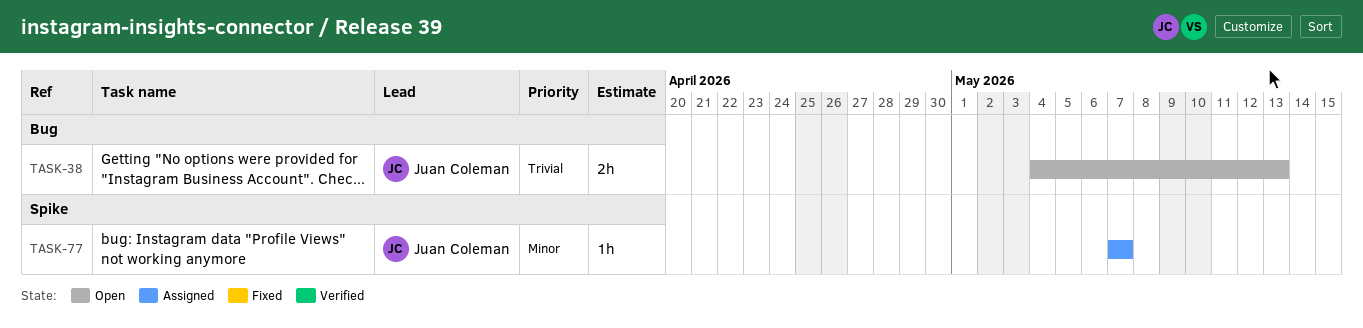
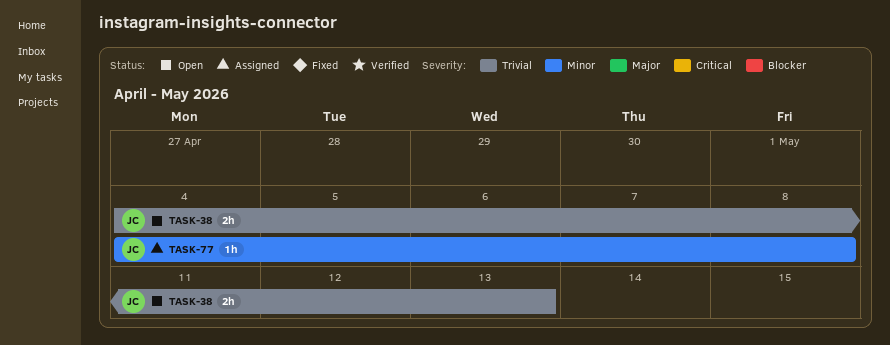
TASK-77, start: May 7 -> May 4
TASK-77, due: May 7 -> May 8

